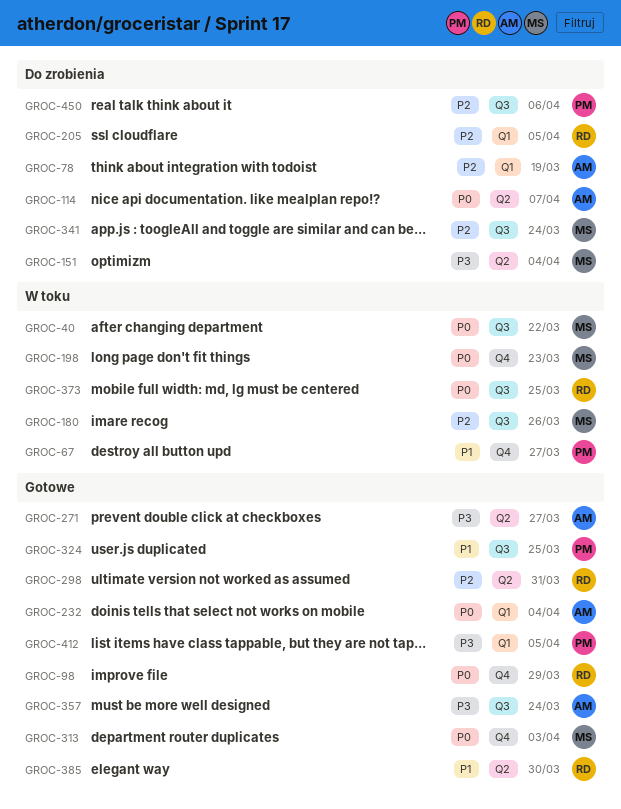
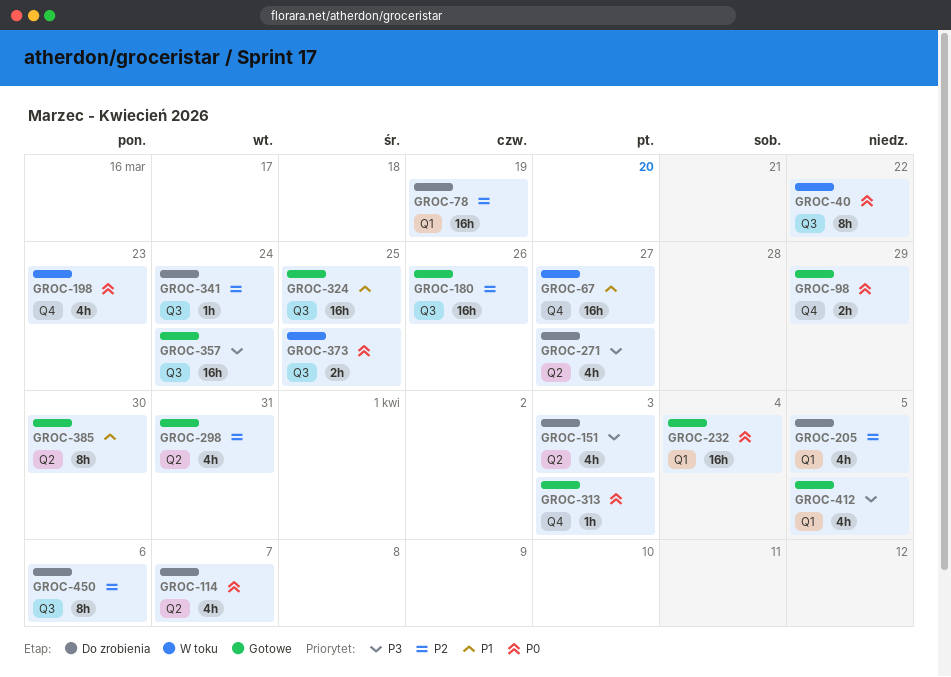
GROC-151, due: Apr 4 -> Apr 3
GROC-180, status: W toku -> Gotowe
GROC-271, status: Gotowe -> Do zrobienia

